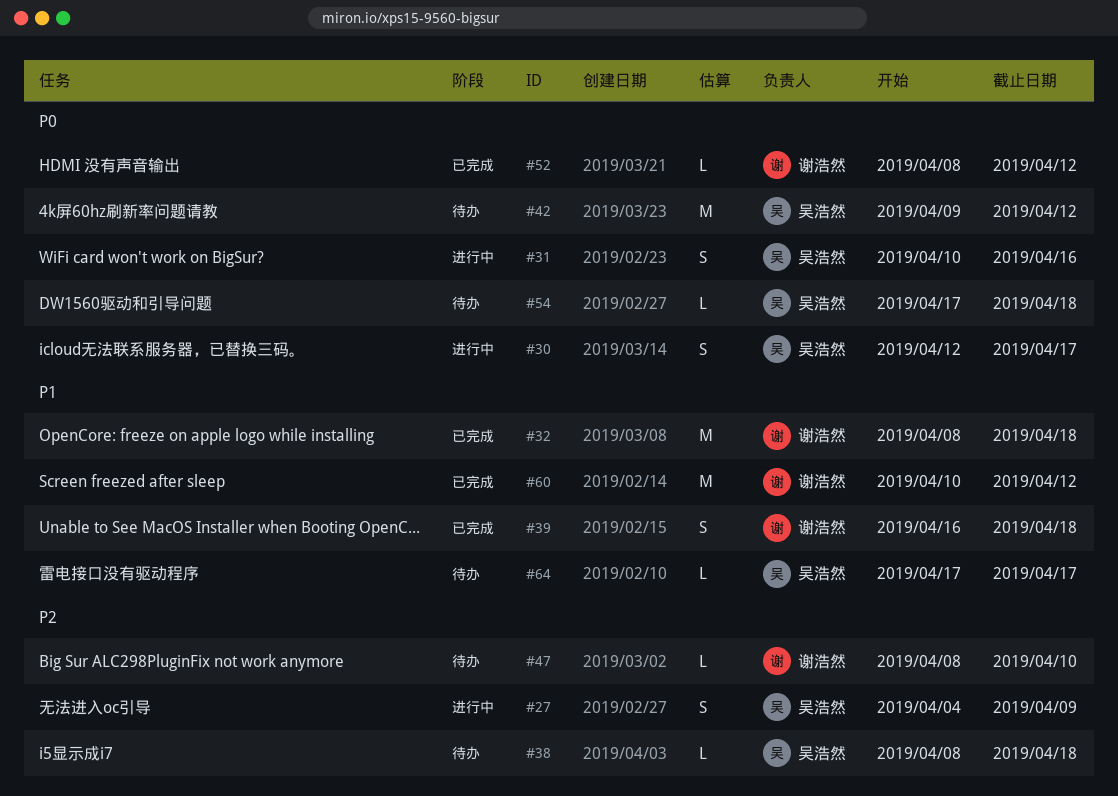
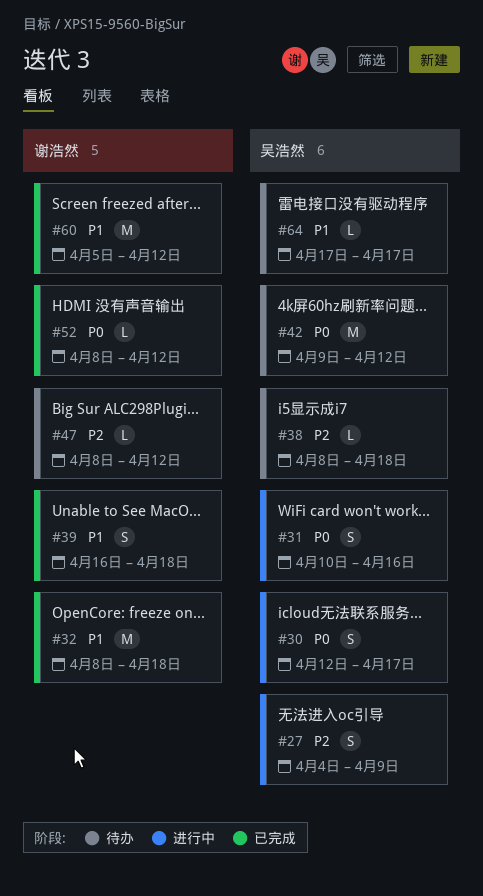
#47, due: Apr 10 -> Apr 12
#54: present -> none
#60, start: Apr 10 -> Apr 5

